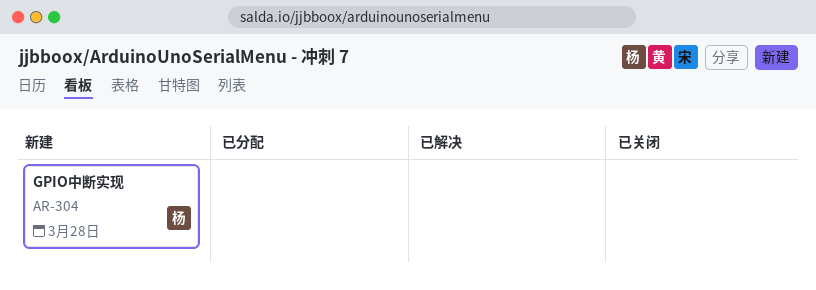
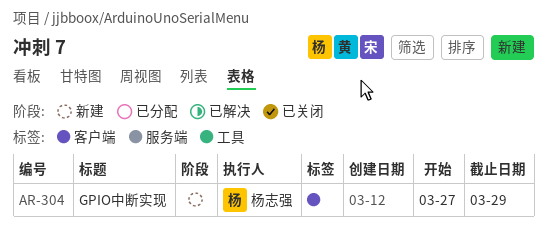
AR-304, due: Mar 28 -> Mar 29

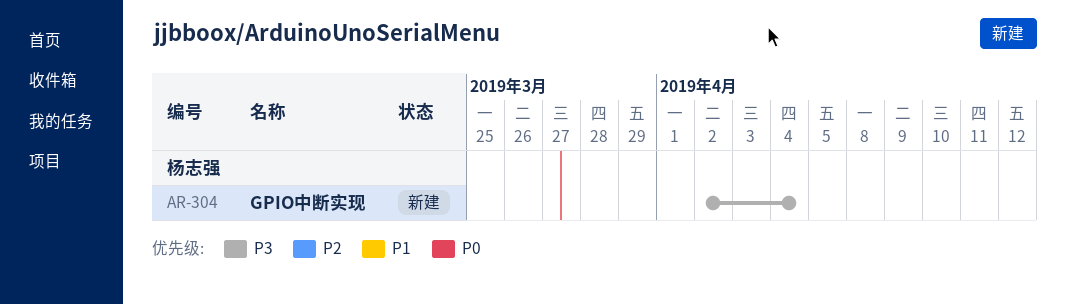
AR-304, start: Mar 27 -> Apr 2
AR-304, due: Mar 29 -> Apr 4

